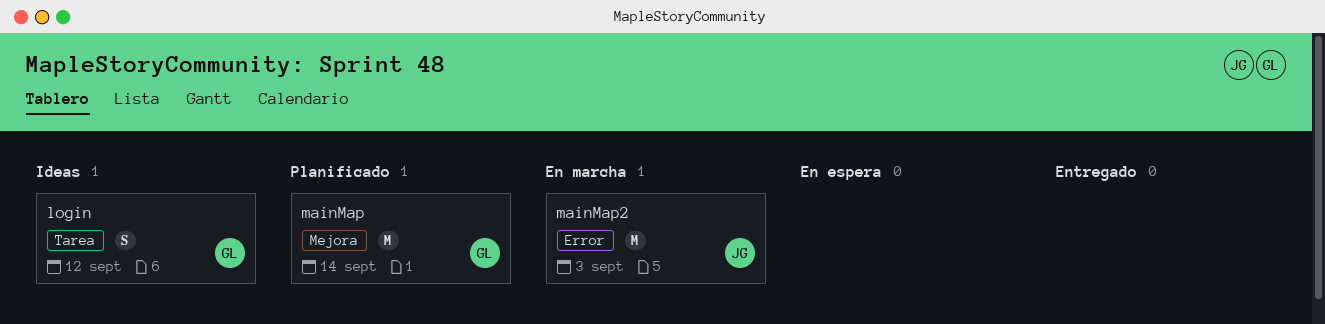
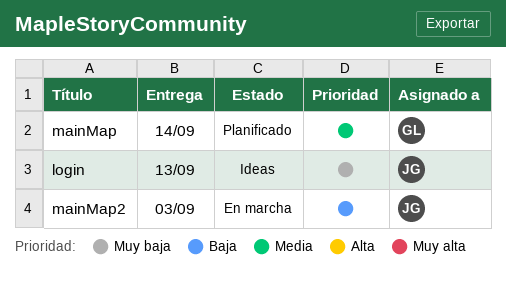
login, owner: GL -> JG
login, due: Sep 12 -> Sep 13

